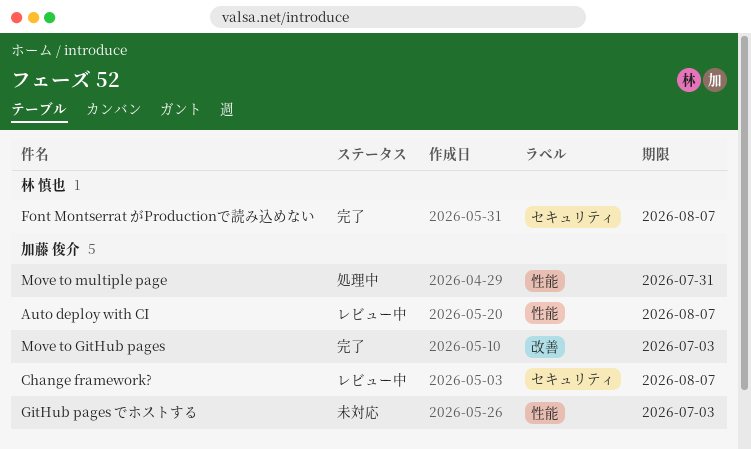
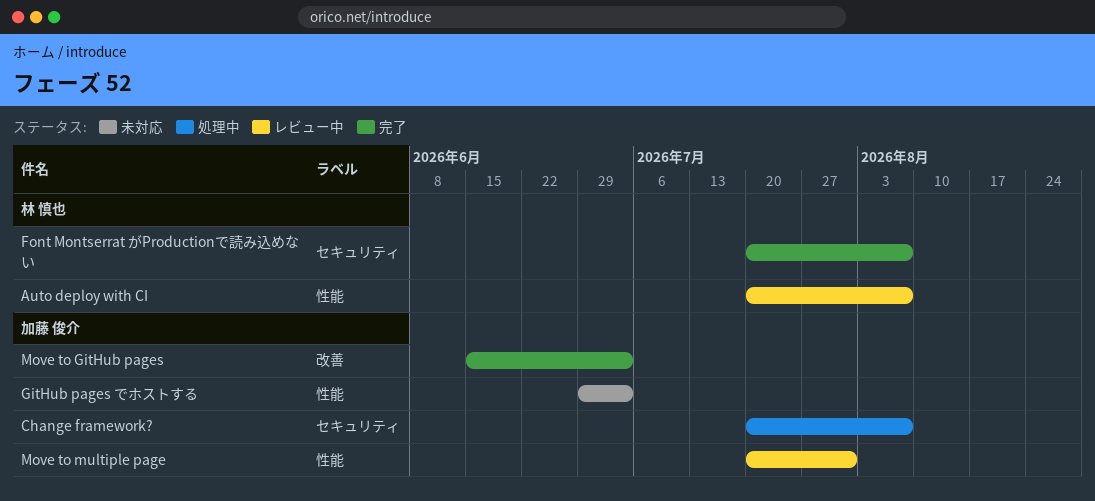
Auto deploy with CI, owner: 加藤 俊介 -> 林 慎也
Change framework?, status: レビュー中 -> 処理中
Move to multiple page, status: 処理中 -> レビュー中

